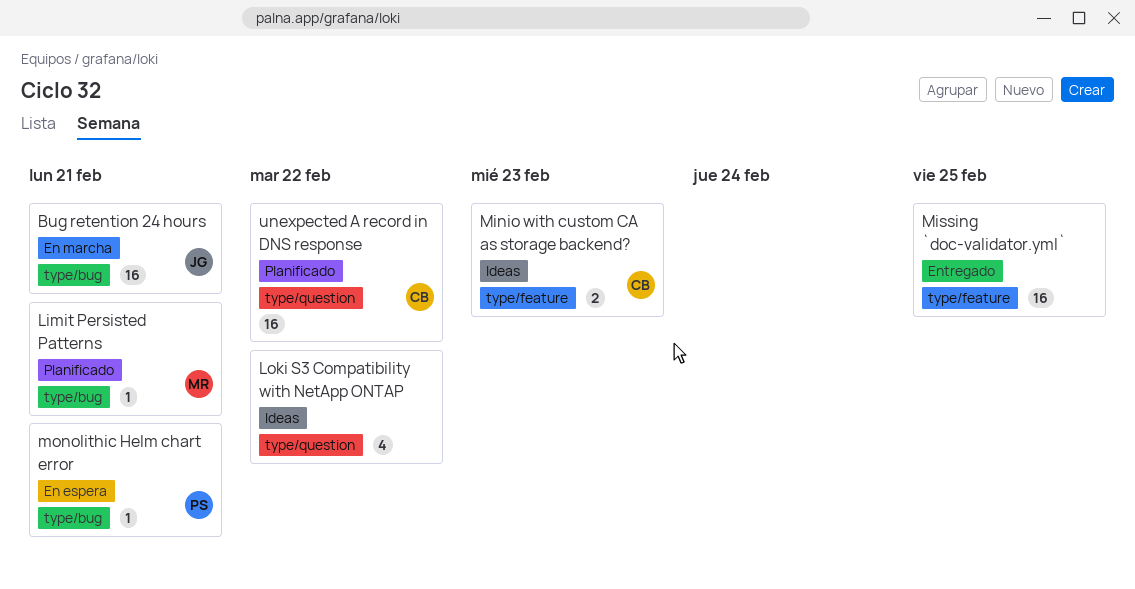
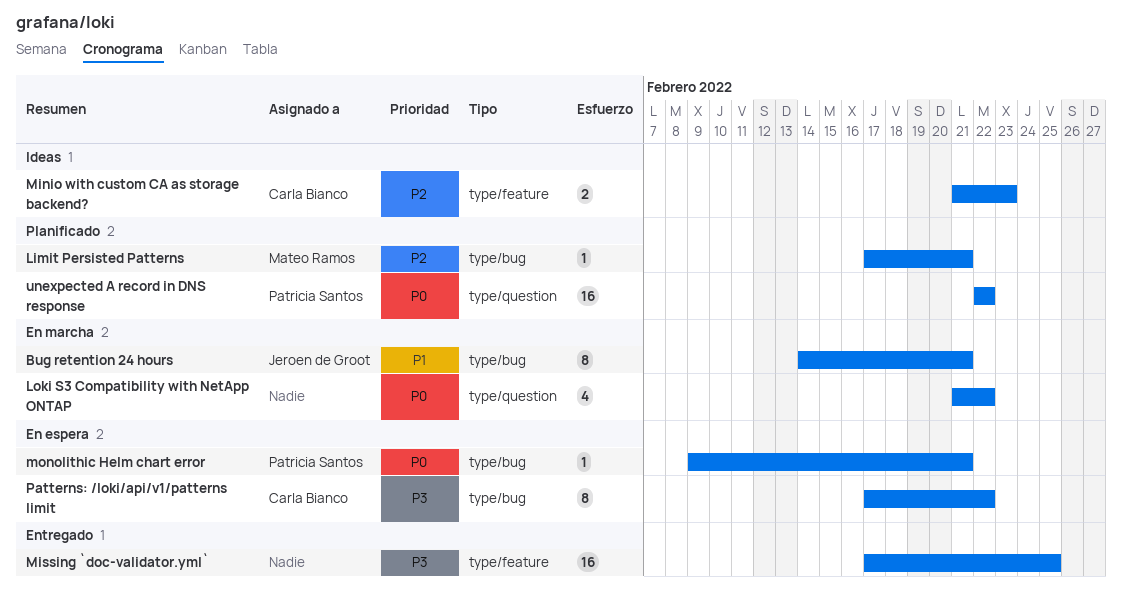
Bug retention 24 hours, estimate: 16 -> 8
Loki S3 Compatibility with NetApp ONTAP, status: Ideas -> En marcha
Patterns: /loki/api/v1/patterns limit: none -> present
unexpected A record in DNS response, owner: Carla Bianco -> Patricia Santos

